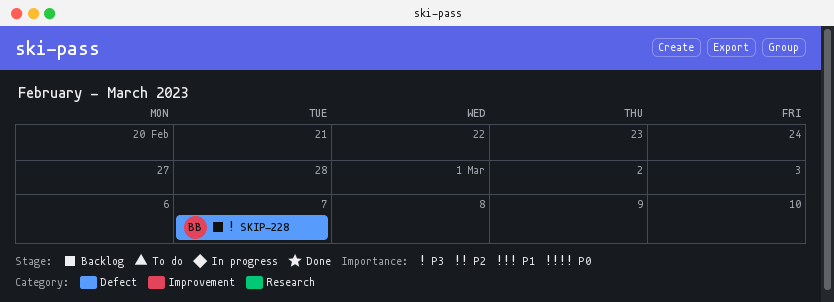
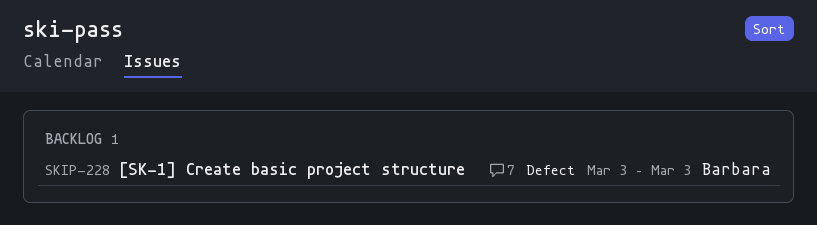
SKIP-228, start: Mar 7 -> Mar 3
SKIP-228, due: Mar 7 -> Mar 3

